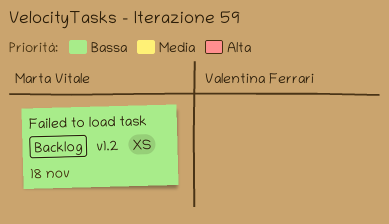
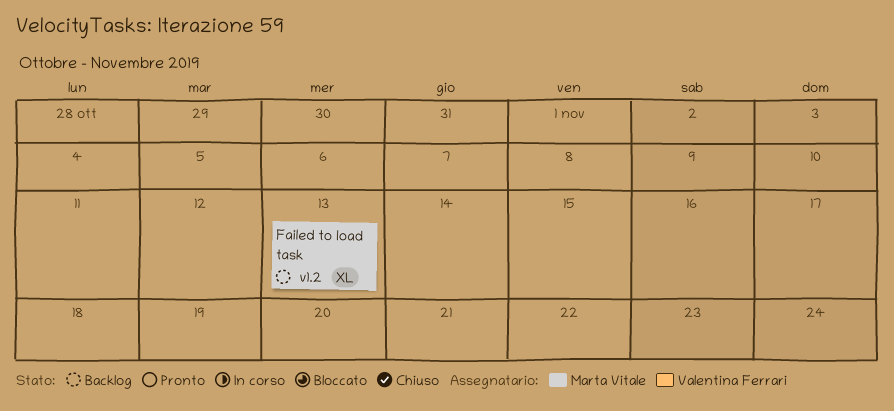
Failed to load task, estimate: XS -> XL
Failed to load task, due: Nov 18 -> Nov 13

